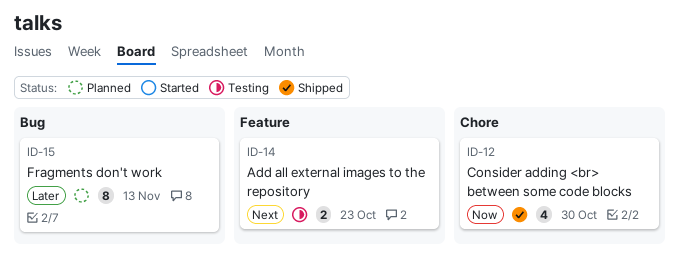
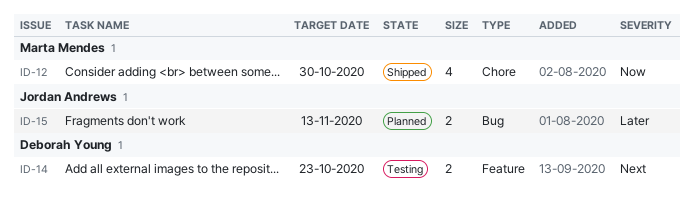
ID-15, estimate: 8 -> 2

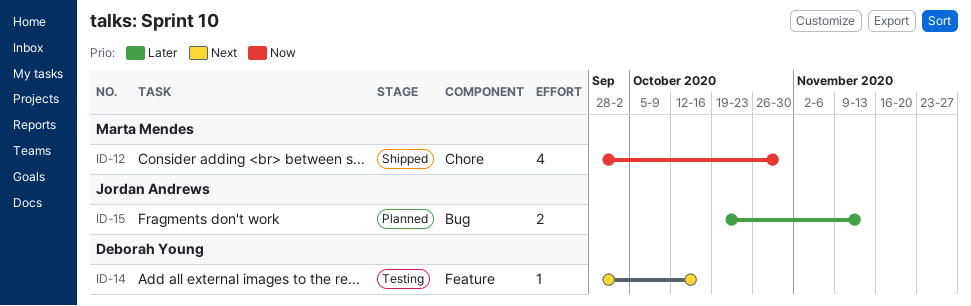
ID-14, estimate: 2 -> 1
ID-14, due: Oct 23 -> Oct 16

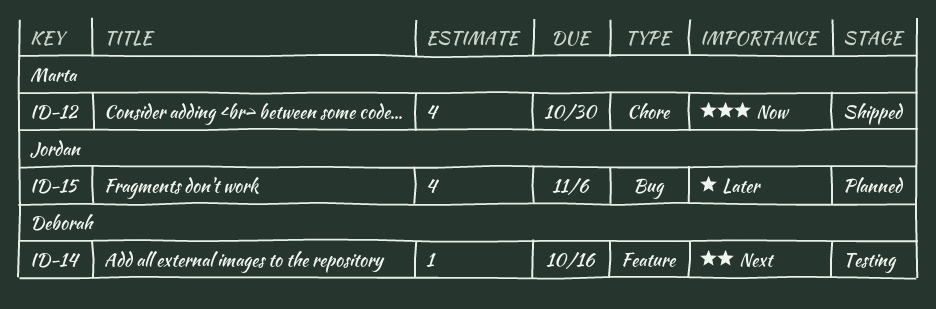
ID-15, estimate: 2 -> 4
ID-15, due: Nov 13 -> Nov 6

